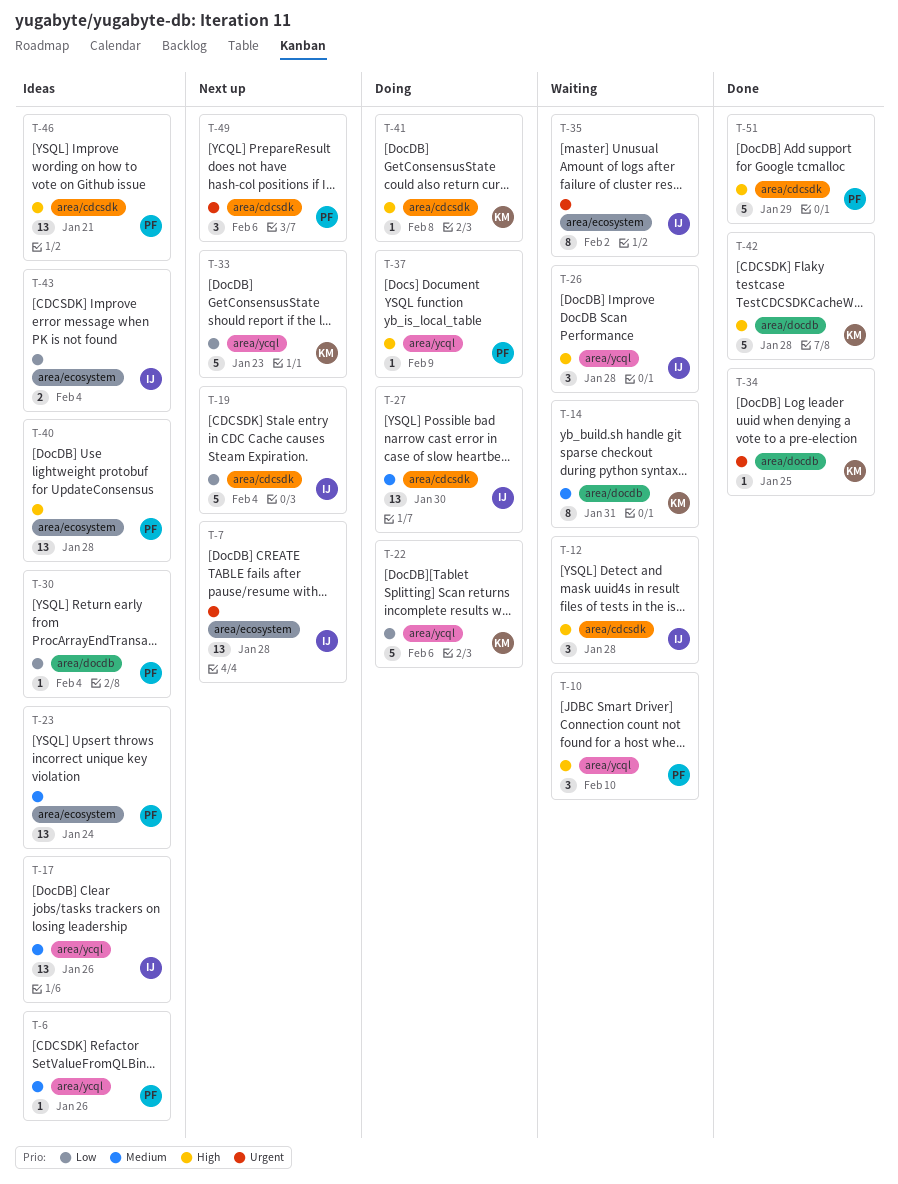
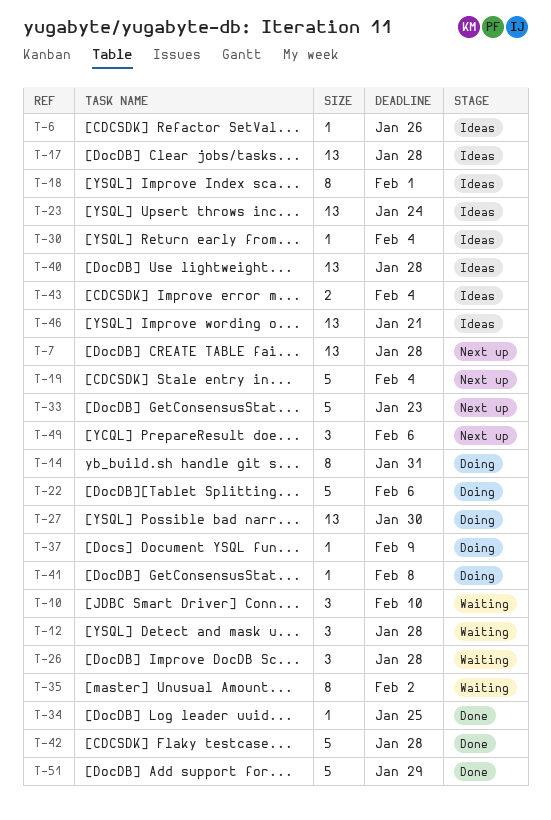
T-14, status: Waiting -> Doing
T-17, due: Jan 26 -> Jan 28
T-18: none -> present

